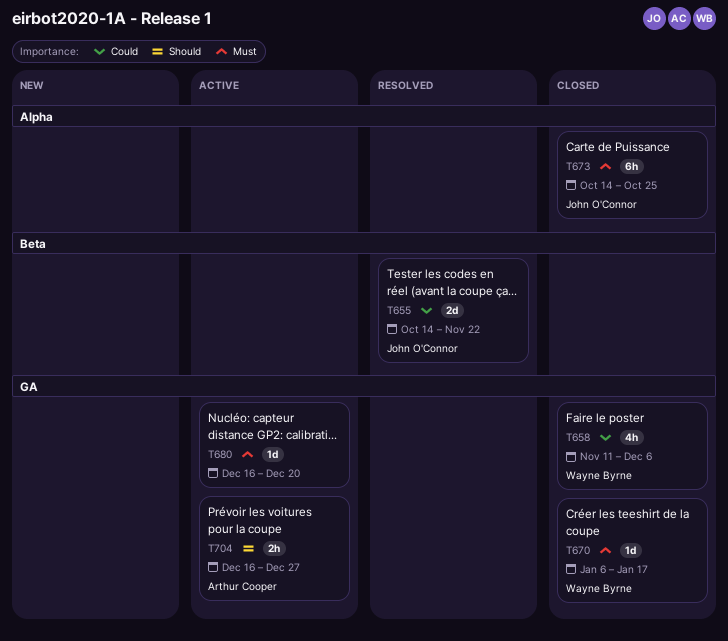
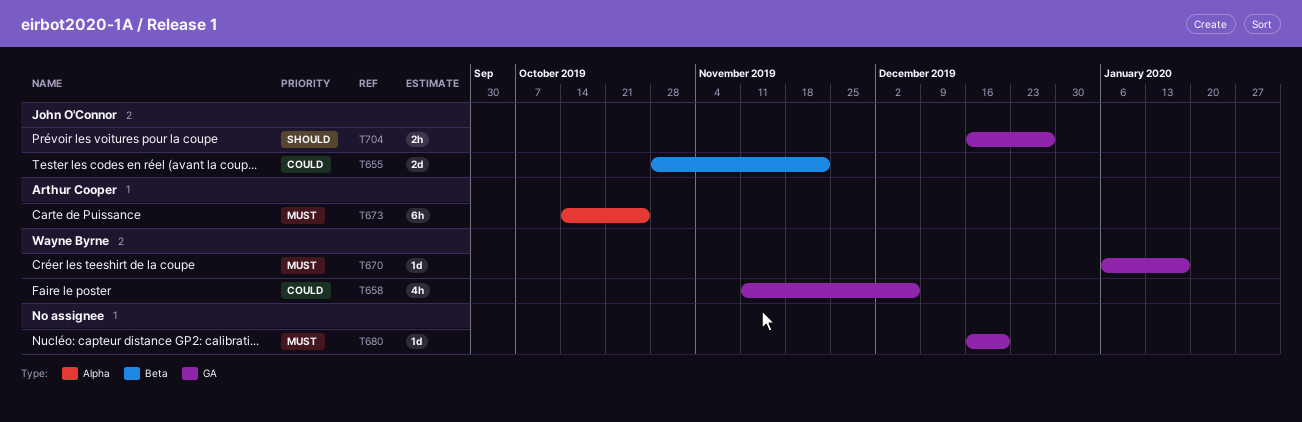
T655, start: Oct 14 -> Oct 28
T673, owner: John O'Connor -> Arthur Cooper
T704, owner: Arthur Cooper -> John O'Connor

